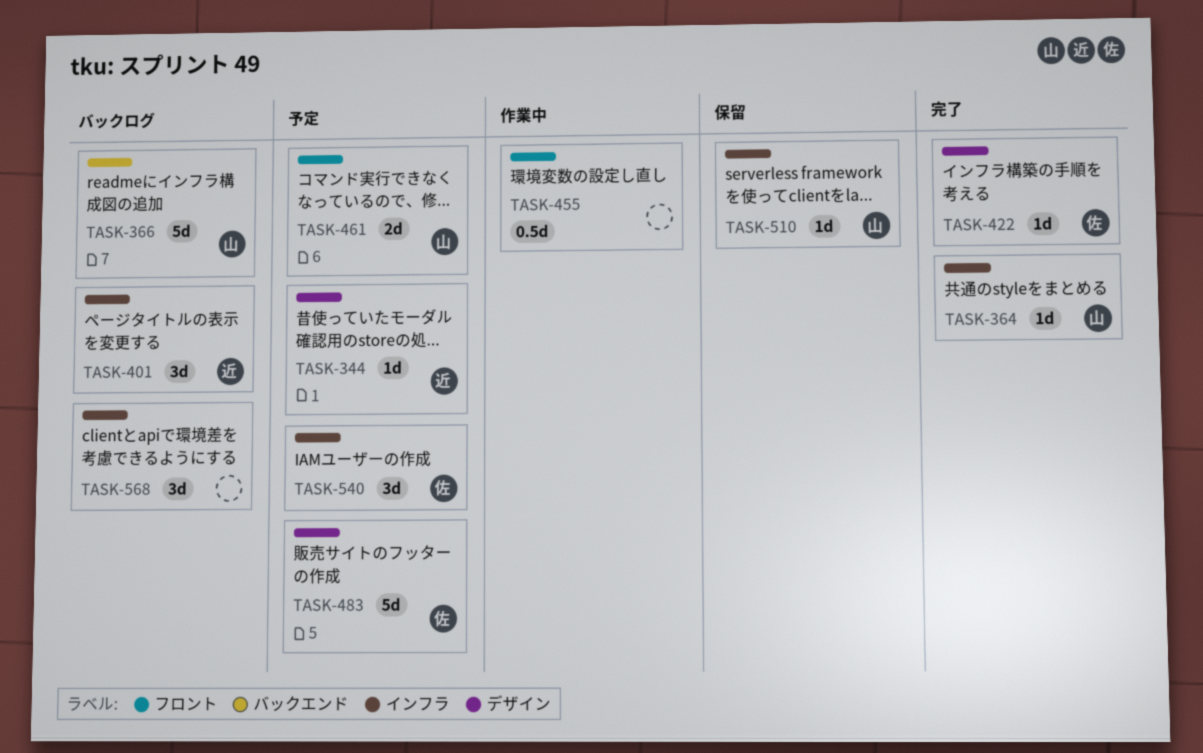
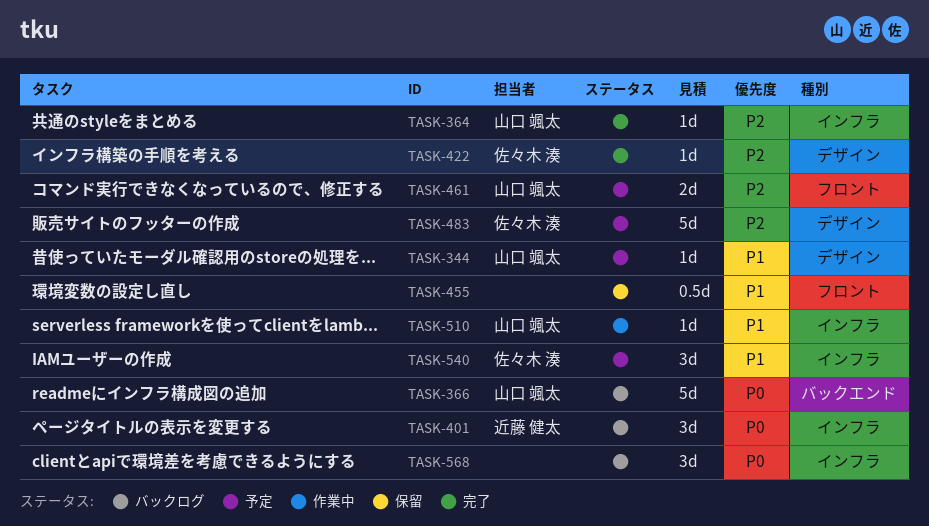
TASK-344, owner: 近藤 健太 -> 山口 颯太
TASK-455, status: 作業中 -> 保留
TASK-510, status: 保留 -> 作業中

